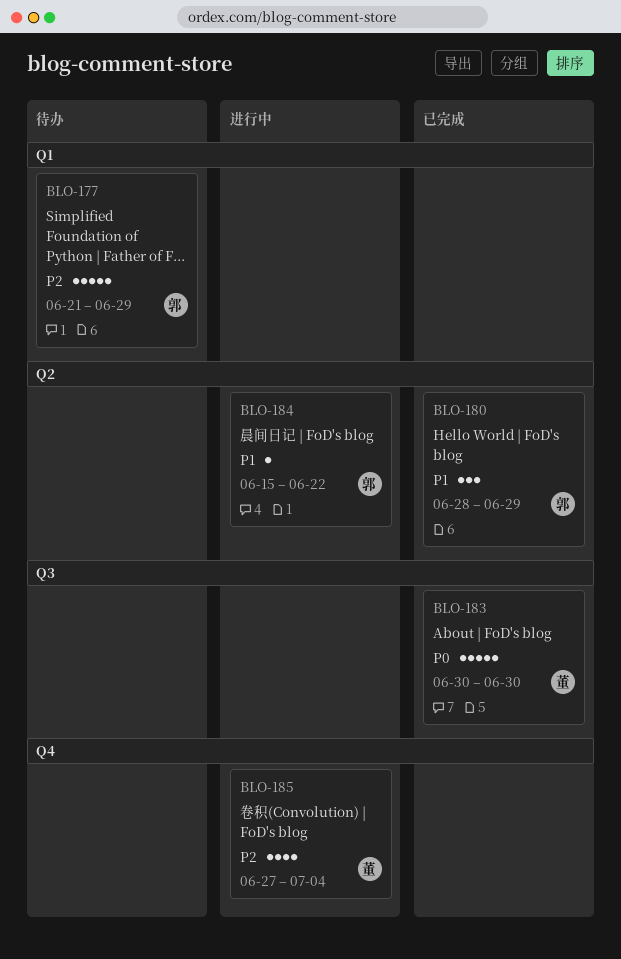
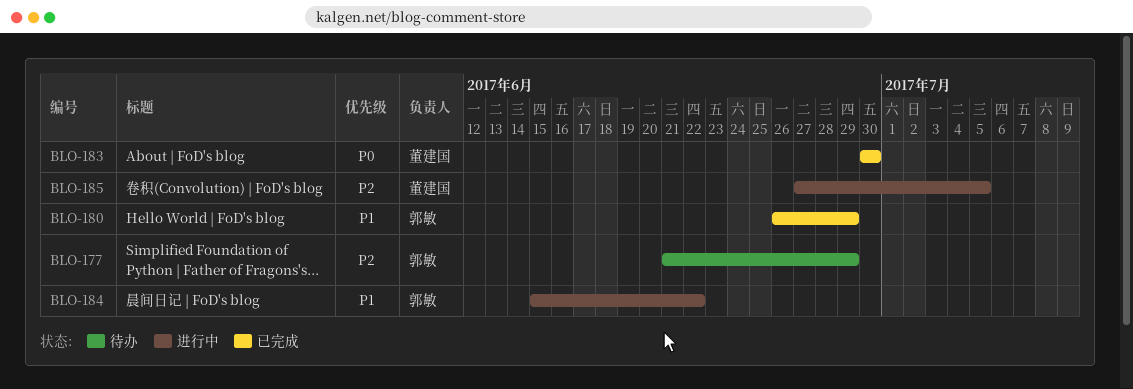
BLO-180, start: Jun 28 -> Jun 26
BLO-185, due: Jul 4 -> Jul 5

